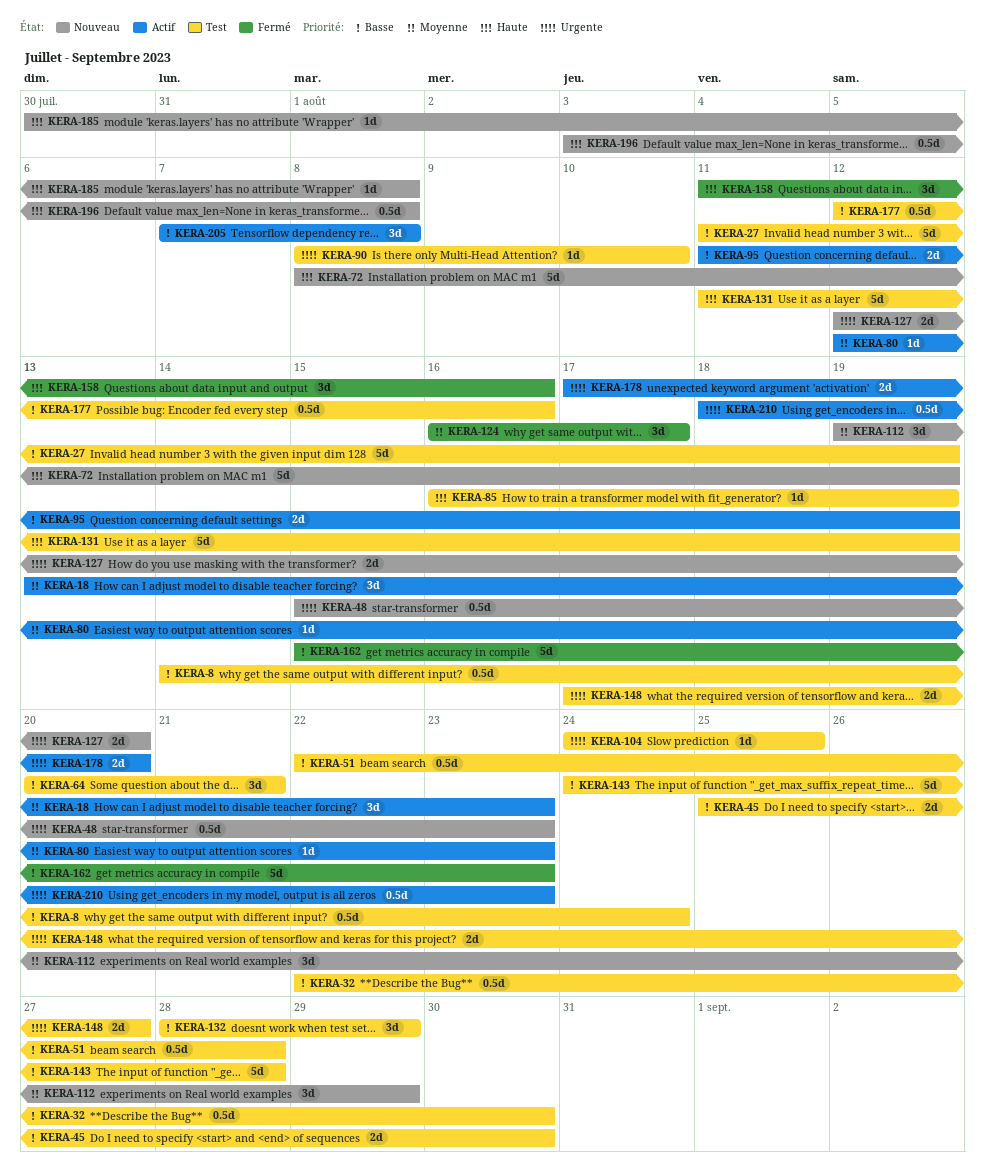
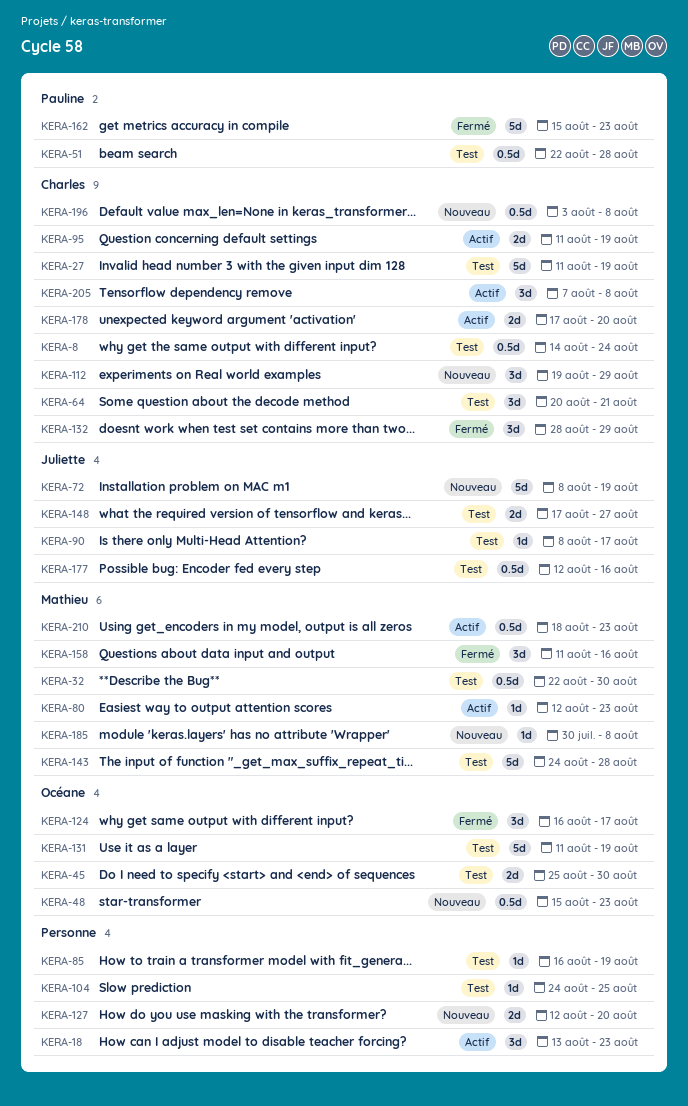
KERA-90, due: Aug 10 -> Aug 17
KERA-132, status: Test -> Fermé

